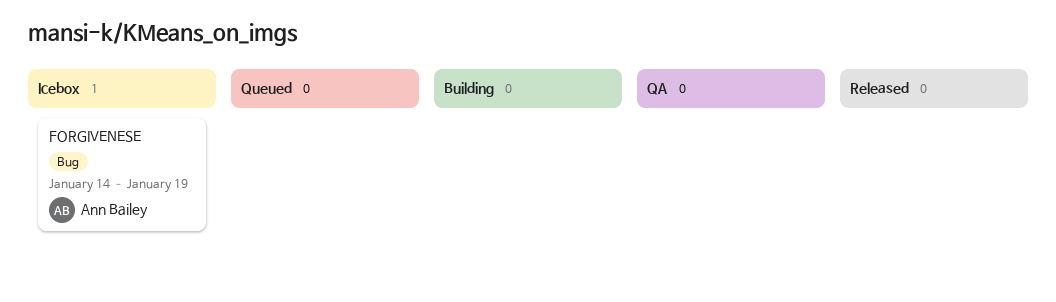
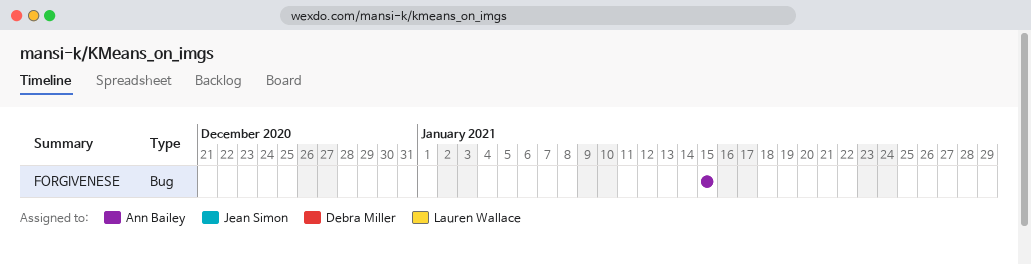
FORGIVENESE, start: Jan 14 -> Jan 15
FORGIVENESE, due: Jan 19 -> Jan 15

